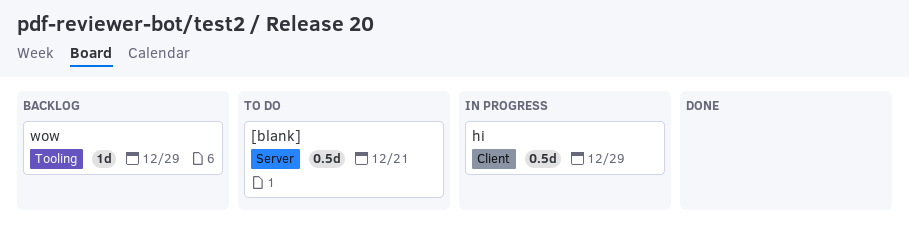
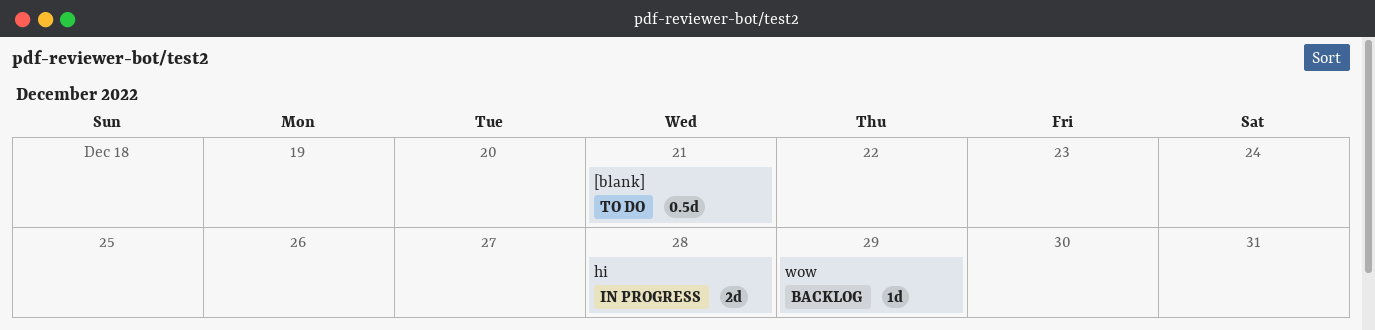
hi, estimate: 0.5d -> 2d
hi, due: Dec 29 -> Dec 28

